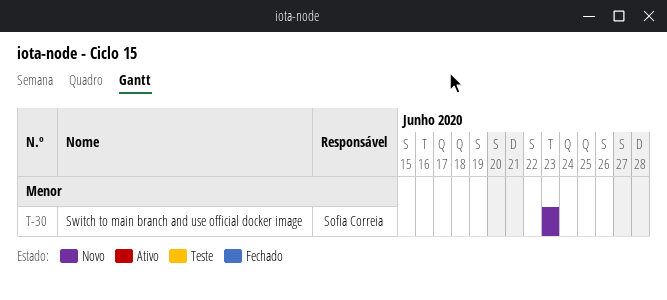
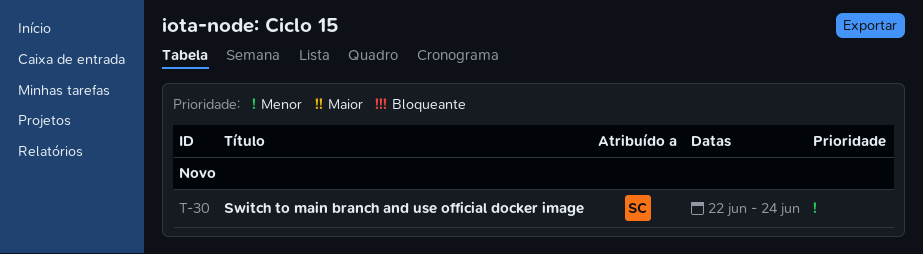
T-30, start: Jun 23 -> Jun 22
T-30, due: Jun 23 -> Jun 24

